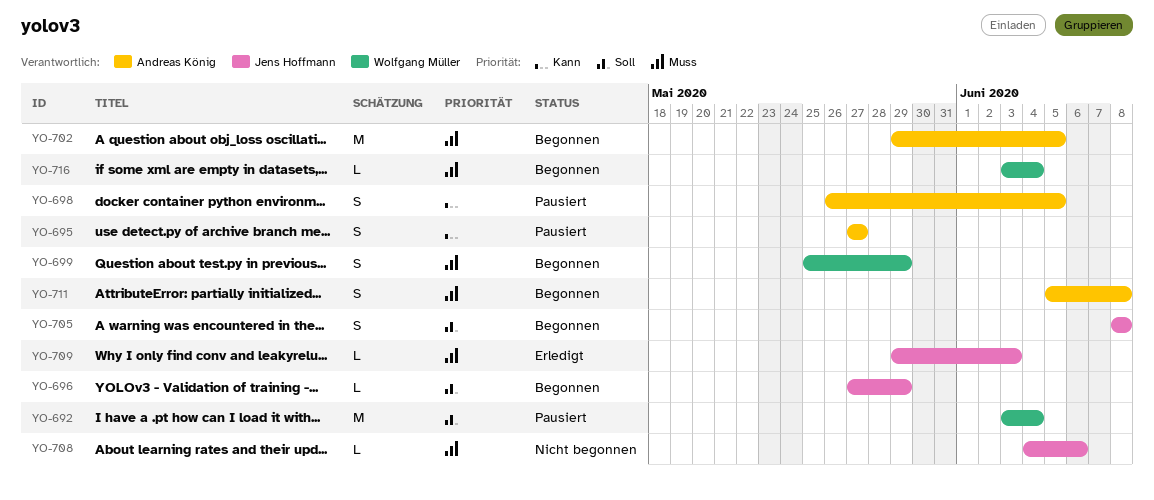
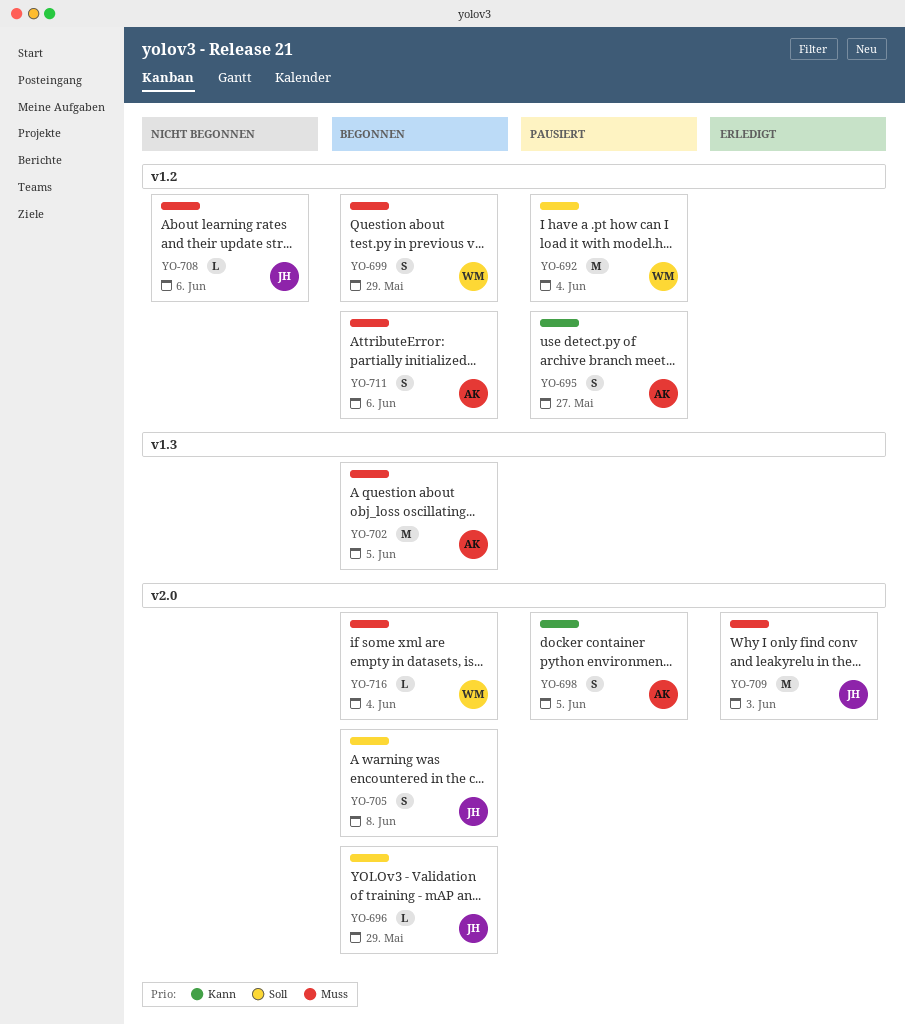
YO-709, estimate: L -> M
YO-711, due: Jun 8 -> Jun 6

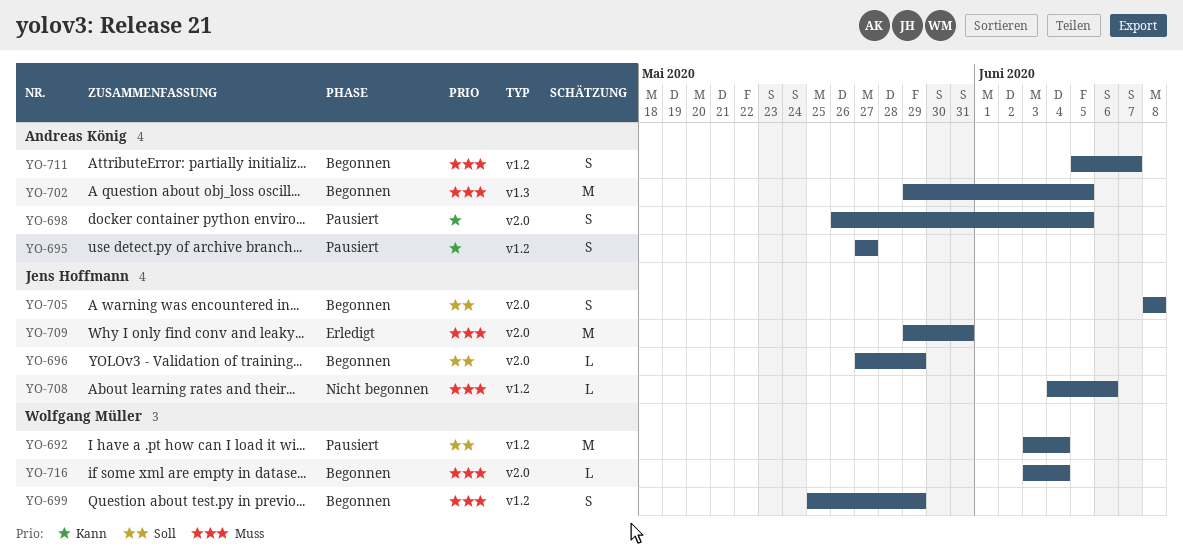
YO-709, due: Jun 3 -> May 31
YO-711, due: Jun 6 -> Jun 7

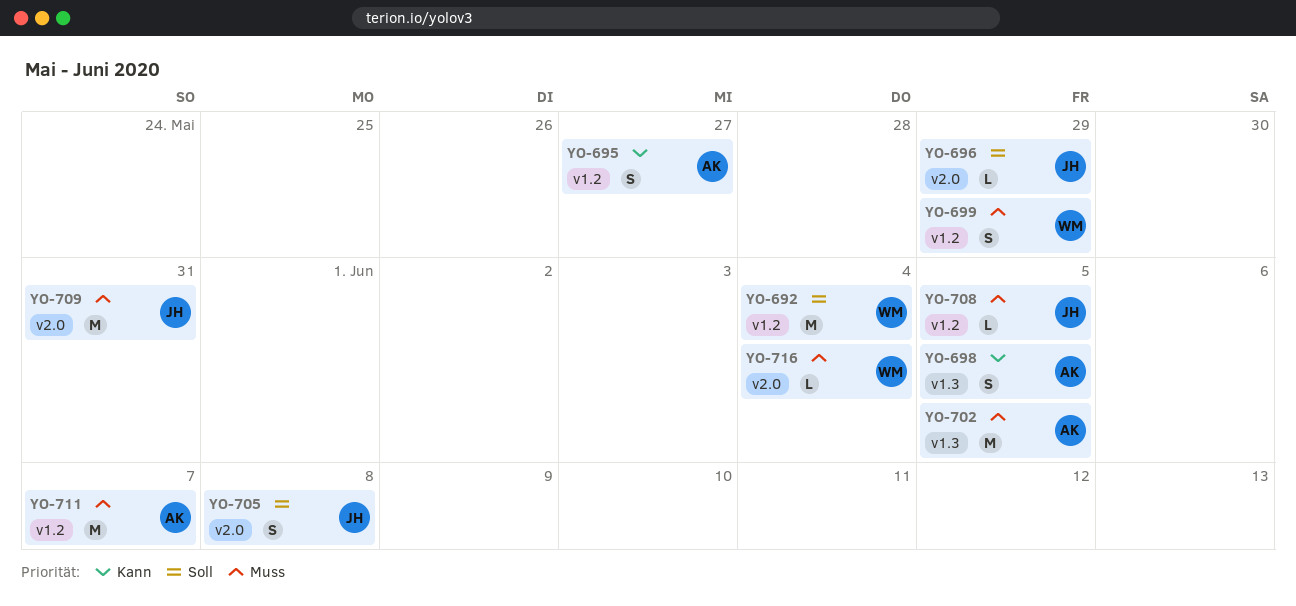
YO-698, label: v2.0 -> v1.3
YO-708, due: Jun 6 -> Jun 5
YO-711, estimate: S -> M

